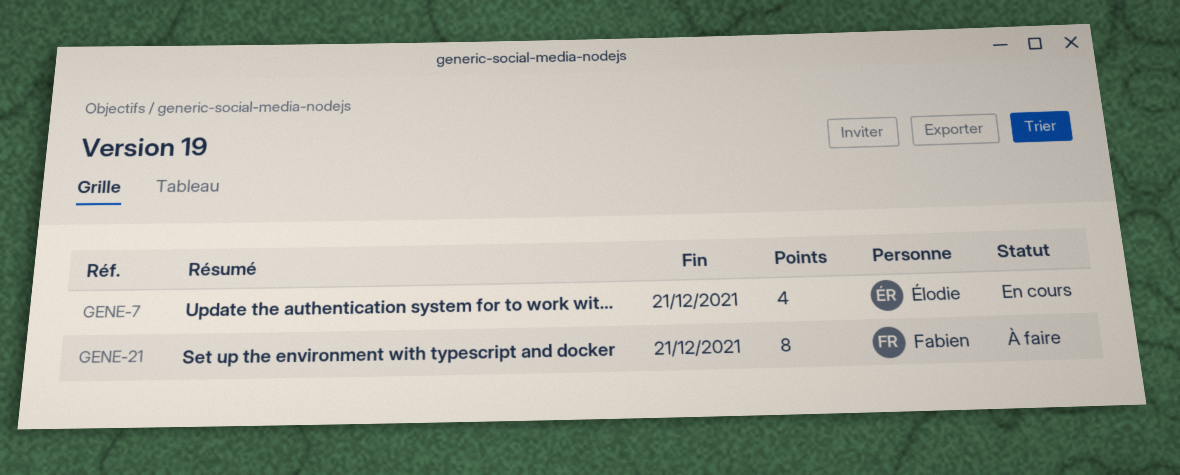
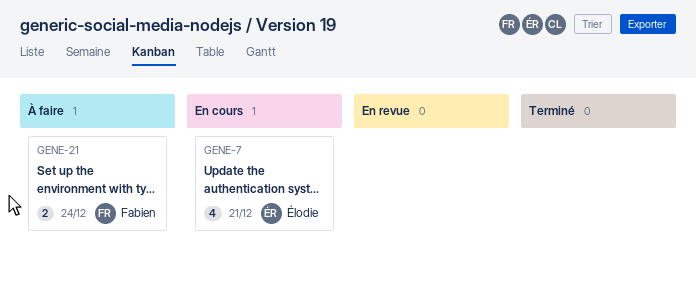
GENE-21, estimate: 8 -> 2
GENE-21, due: Dec 21 -> Dec 24

